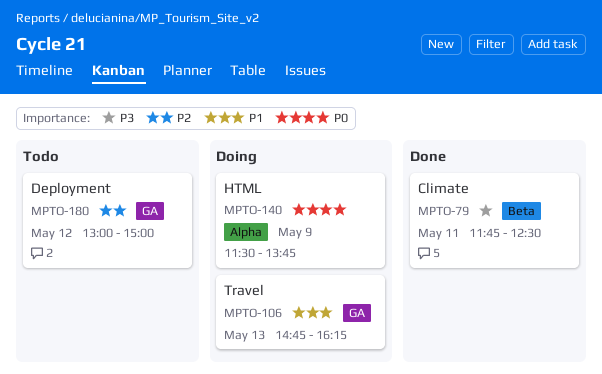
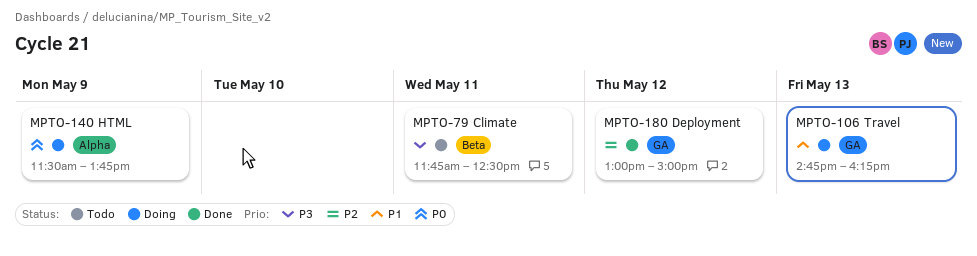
MPTO-79, status: Done -> Todo
MPTO-180, status: Todo -> Done

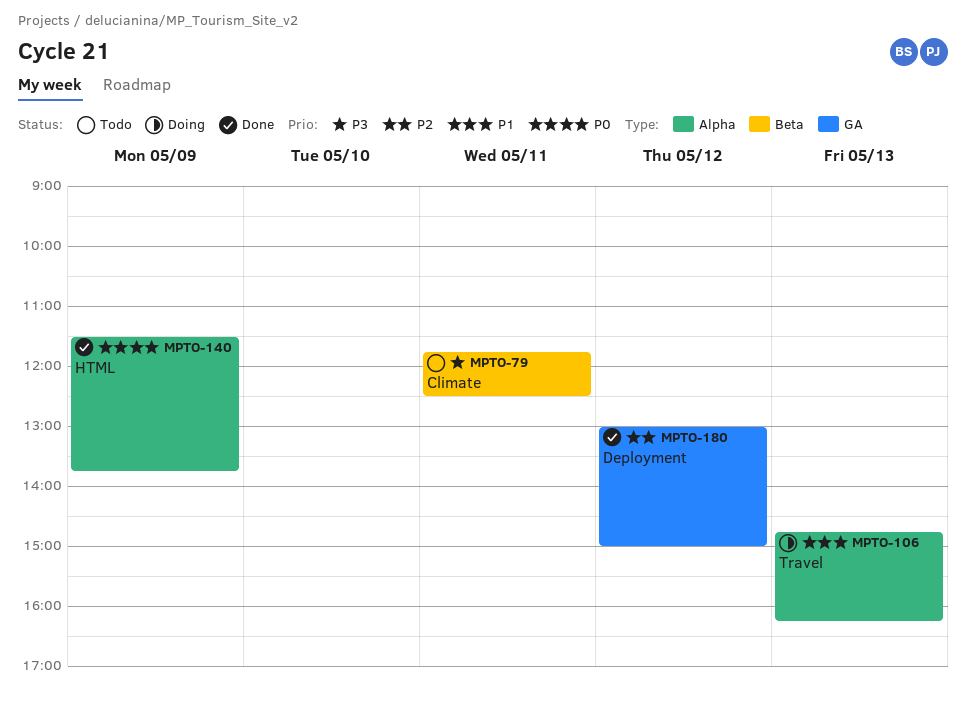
MPTO-106, label: GA -> Alpha
MPTO-140, status: Doing -> Done

